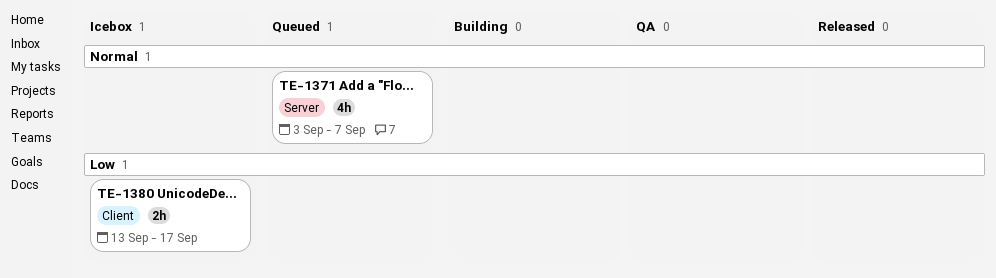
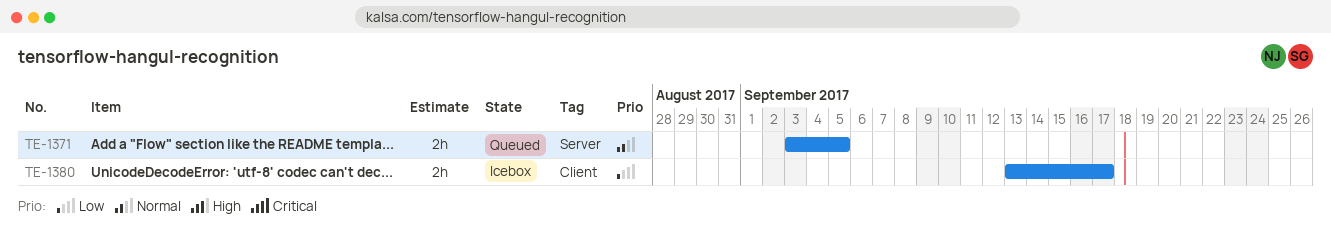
TE-1371, estimate: 4h -> 2h
TE-1371, due: Sep 7 -> Sep 5

